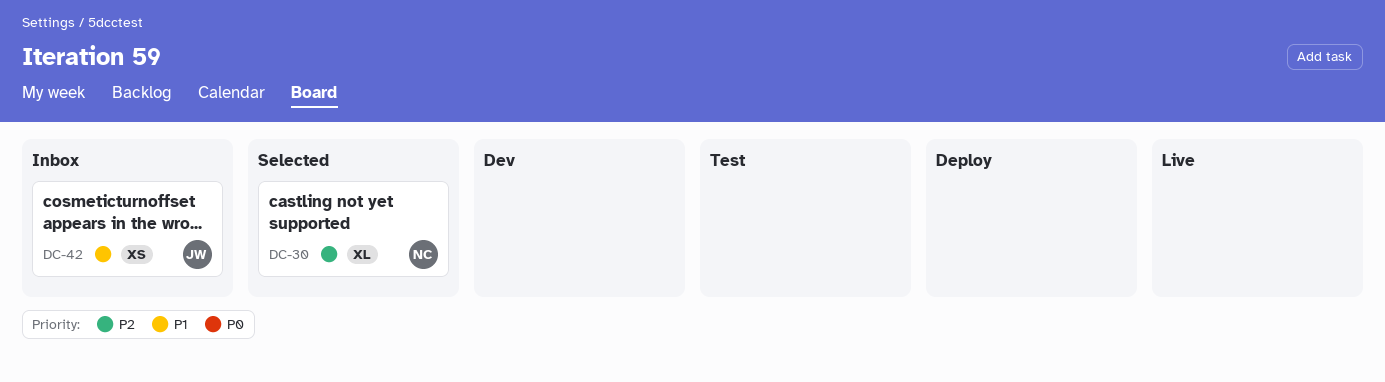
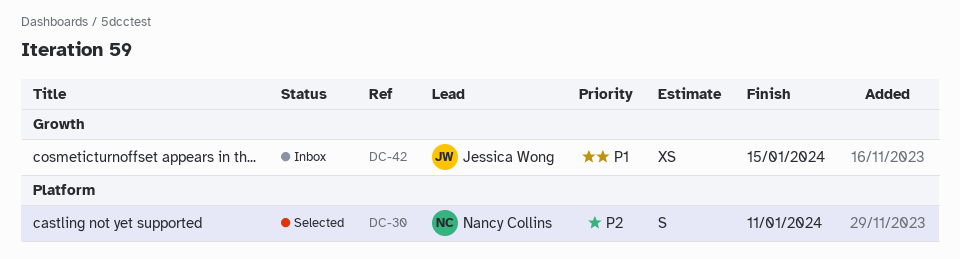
DC-30, estimate: XL -> S

